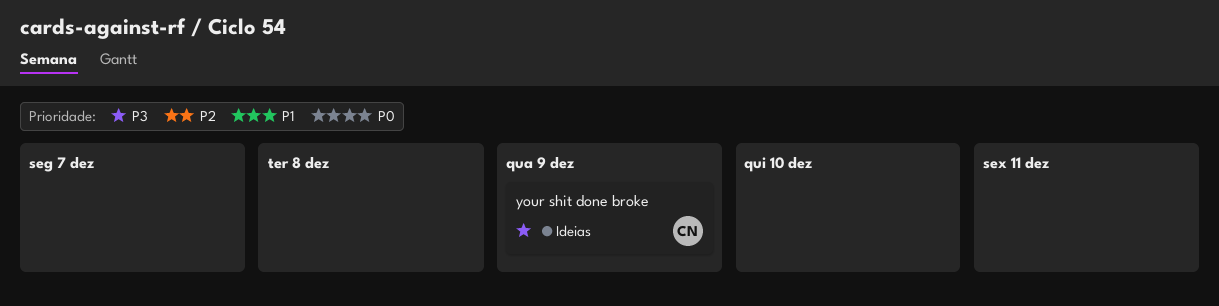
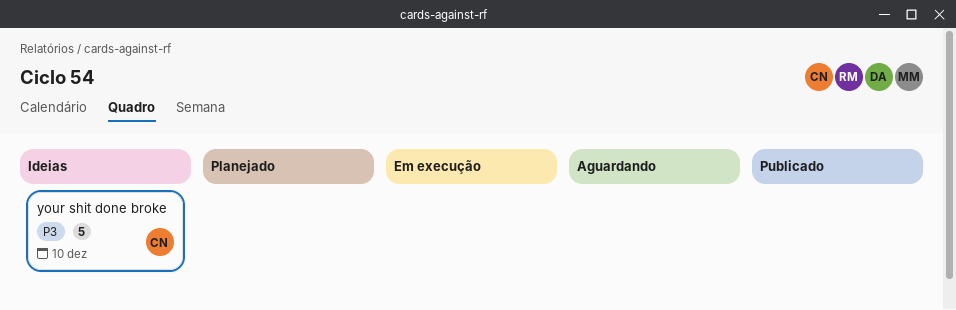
your shit done broke, due: Dec 9 -> Dec 10

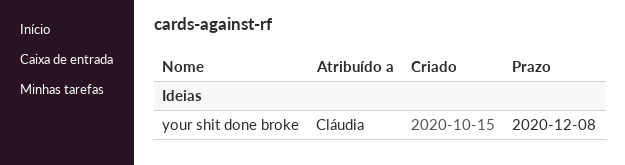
your shit done broke, due: Dec 10 -> Dec 8

